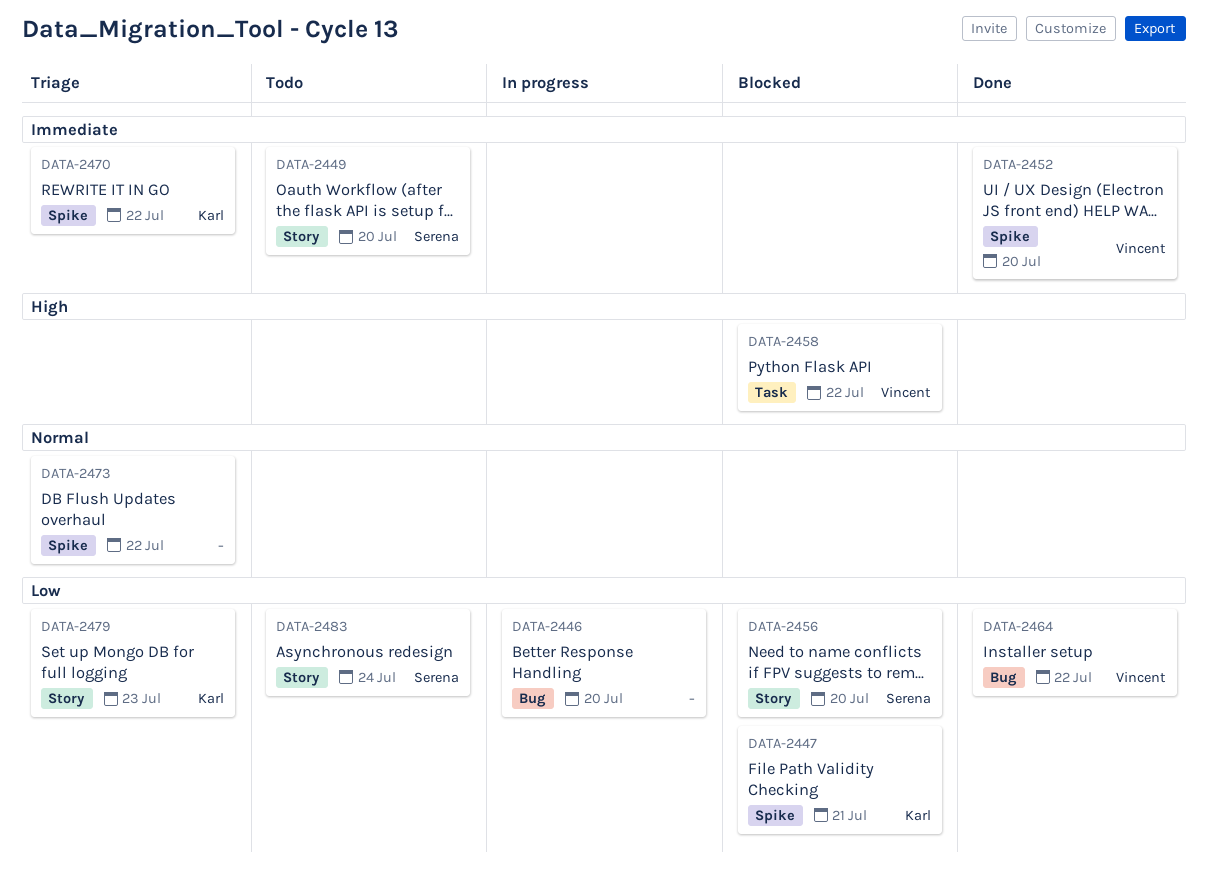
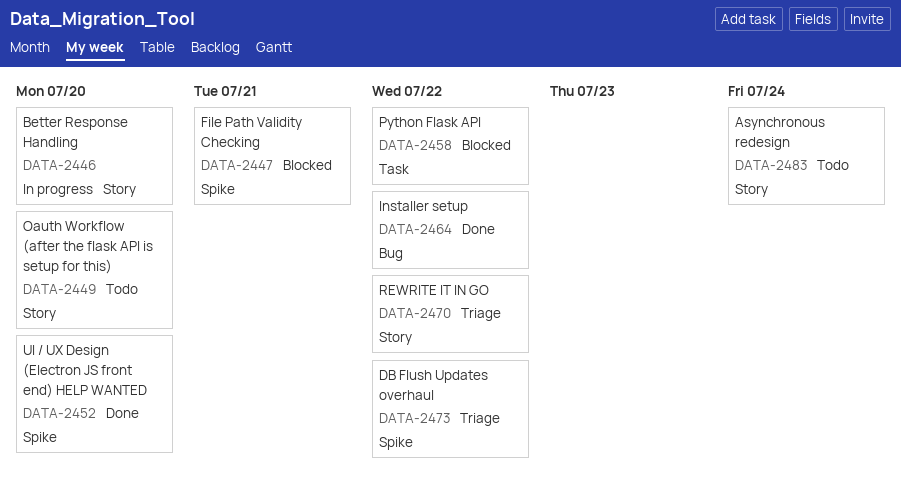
DATA-2446, label: Bug -> Story
DATA-2456: present -> none
DATA-2470, label: Spike -> Story
DATA-2479: present -> none

